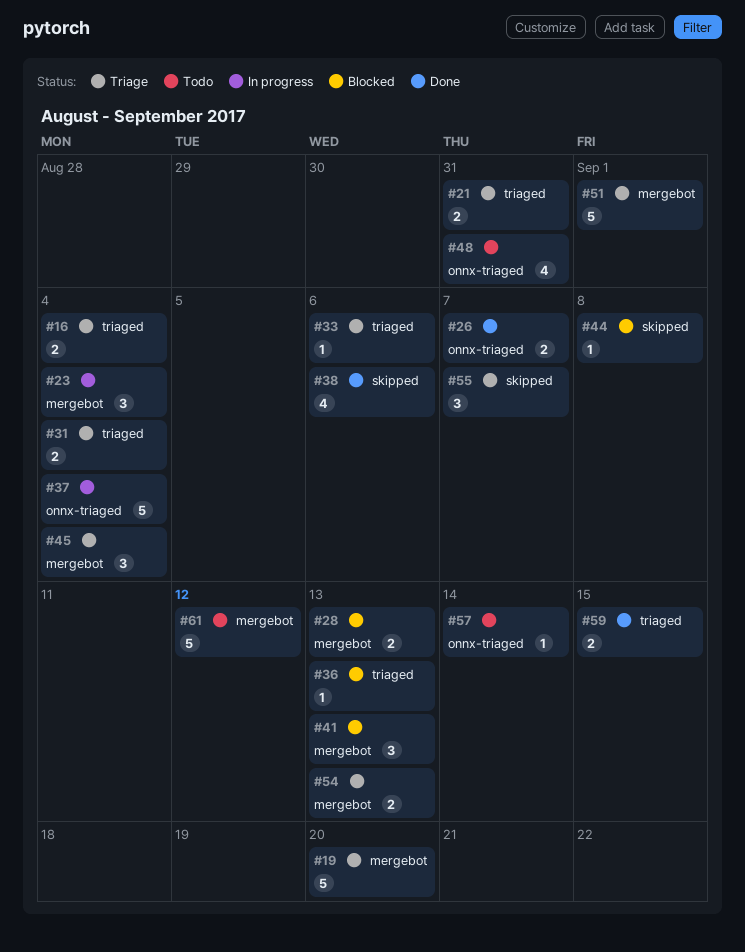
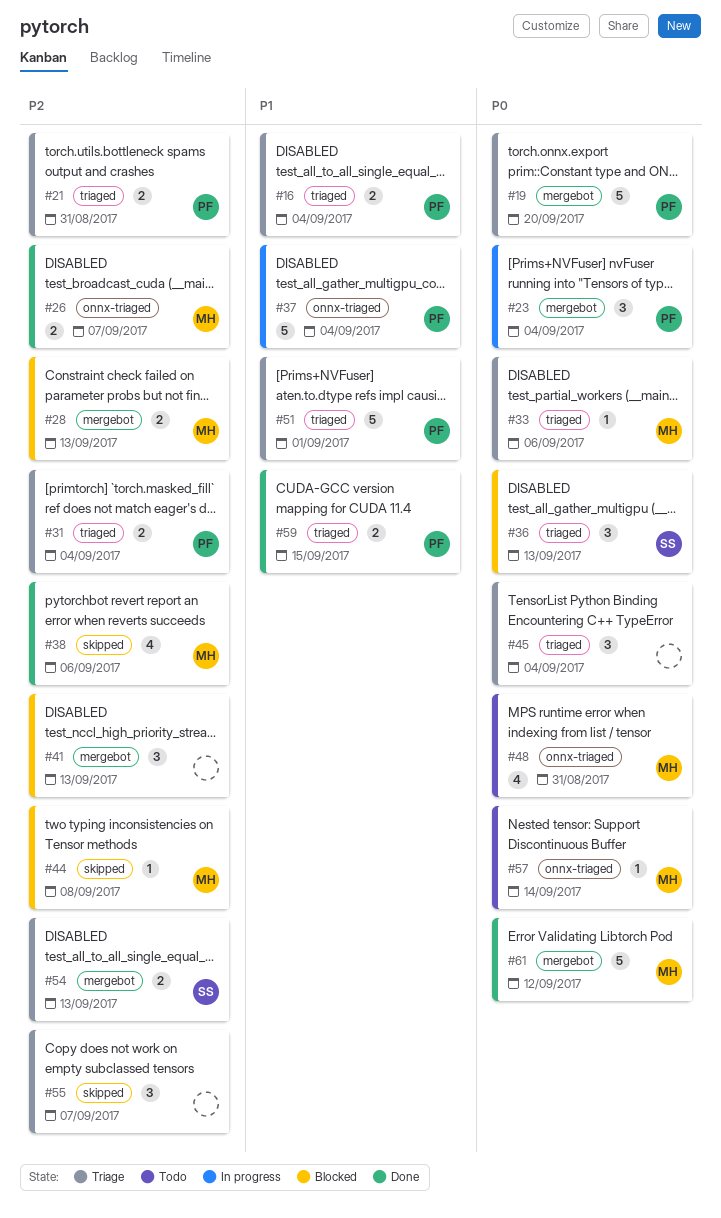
#36, estimate: 1 -> 3
#45, label: mergebot -> triaged
#51, label: mergebot -> triaged
#61, status: Todo -> Done

